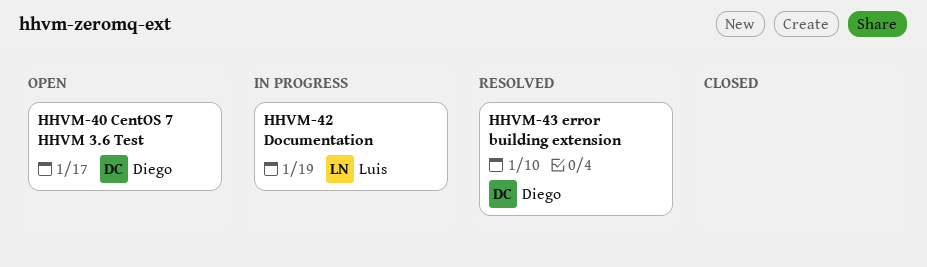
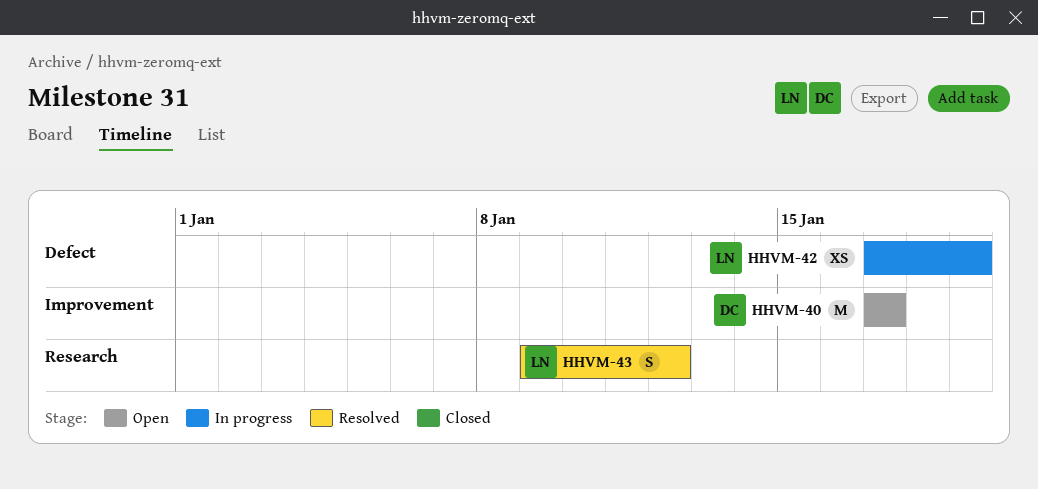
HHVM-43, owner: Diego -> Luis
HHVM-43, due: Jan 10 -> Jan 12

